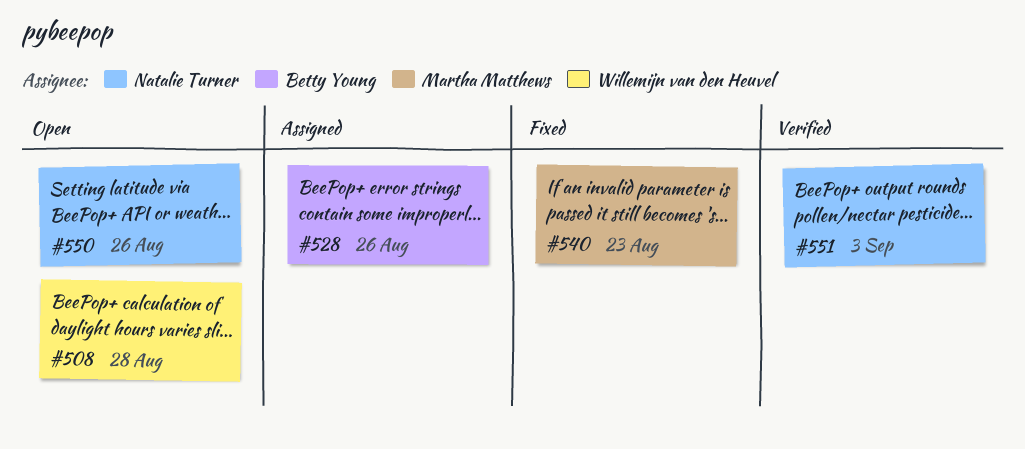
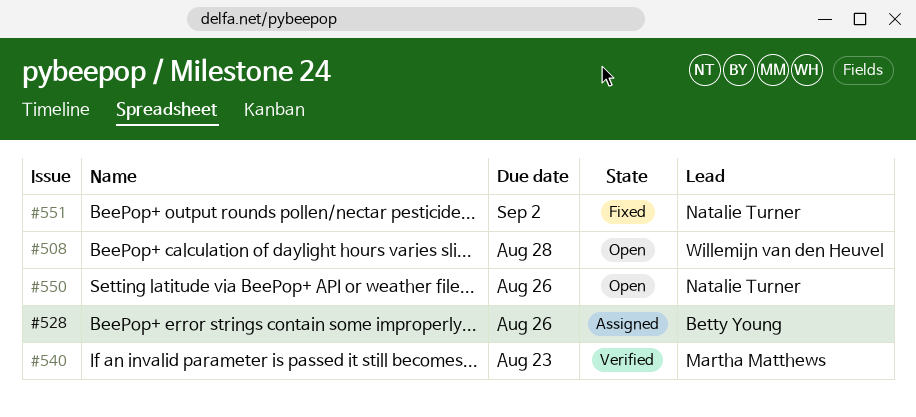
#540, status: Fixed -> Verified
#551, status: Verified -> Fixed
#551, due: Sep 3 -> Sep 2

